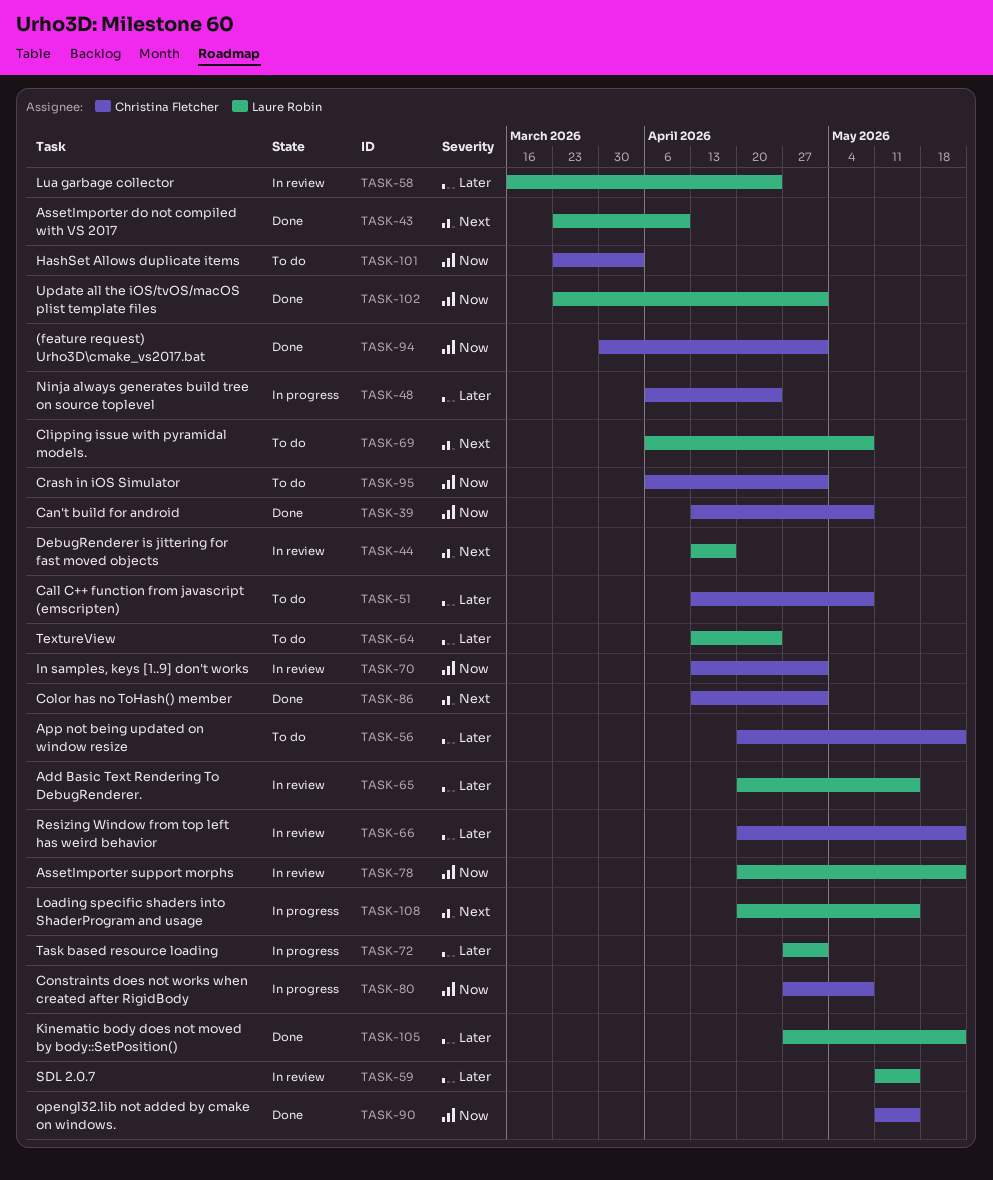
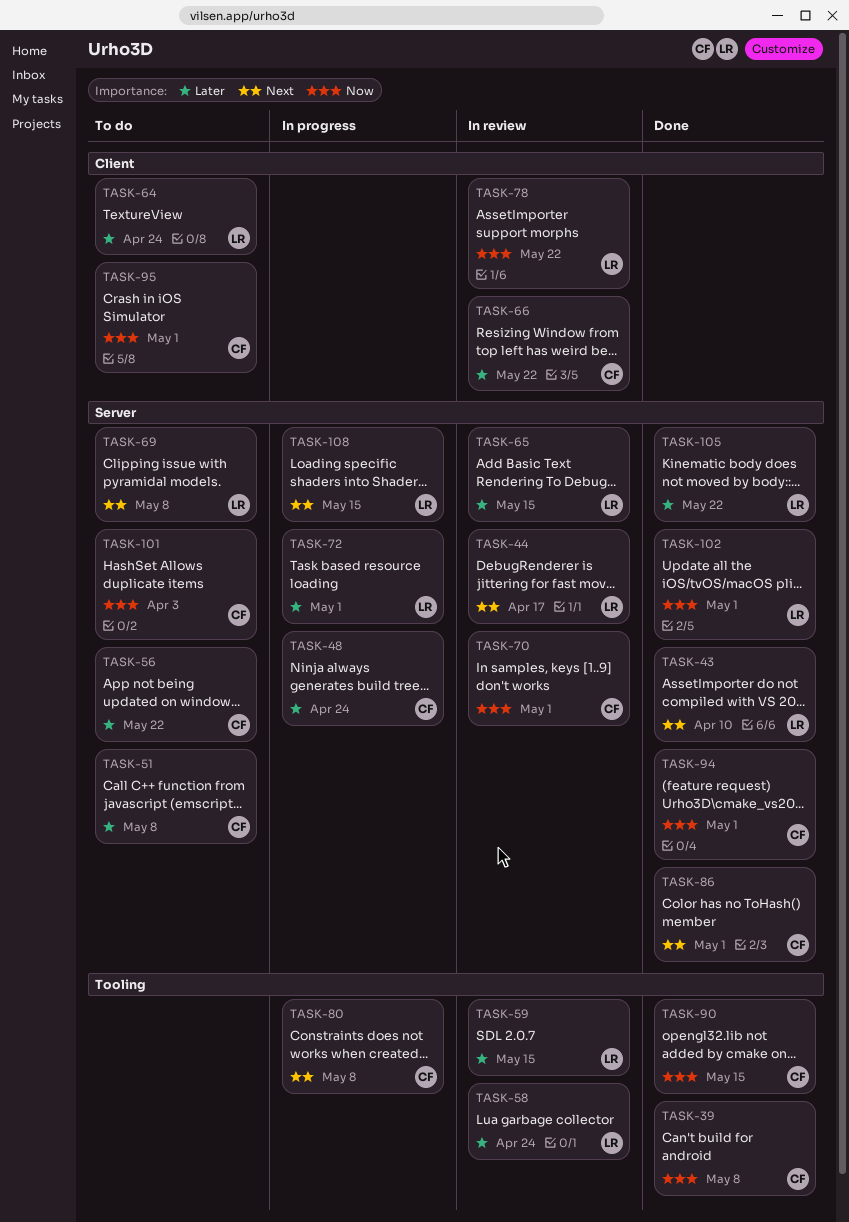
TASK-80, priority: Now -> Next

